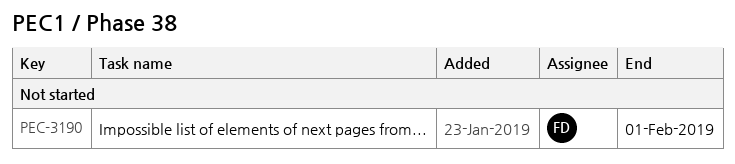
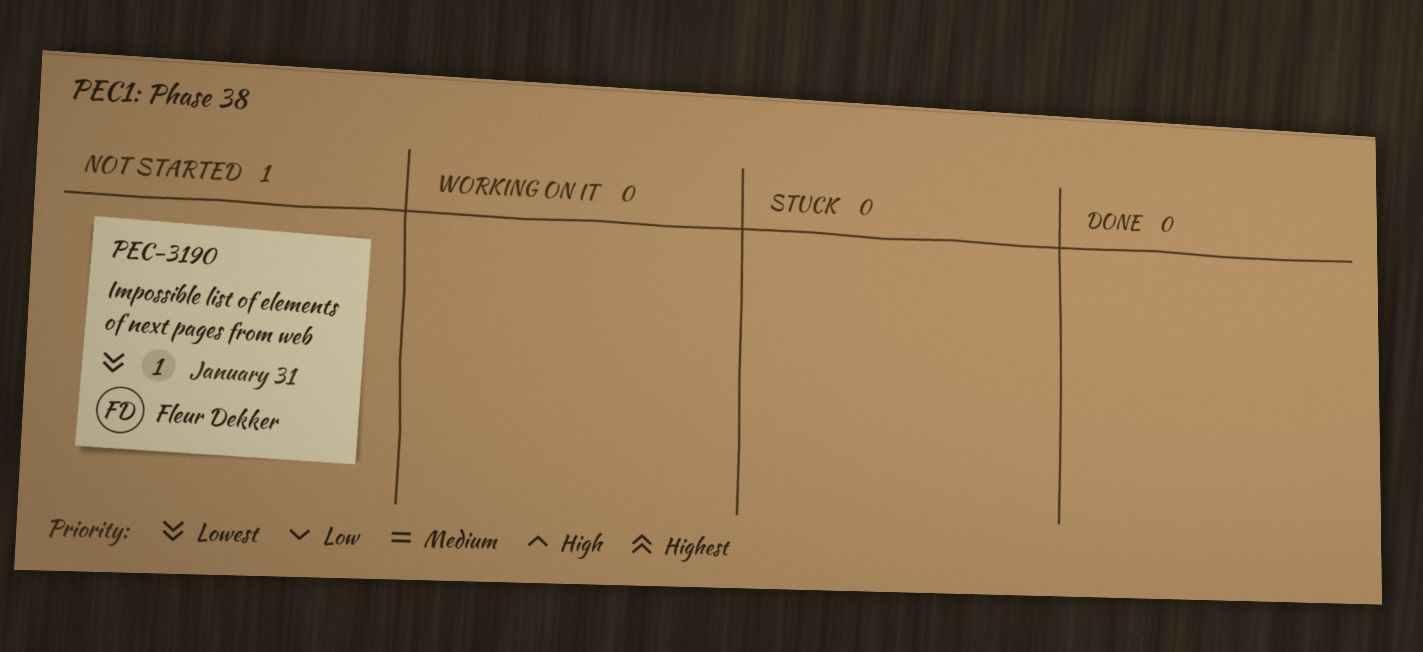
PEC-3190, due: Feb 1 -> Jan 31

